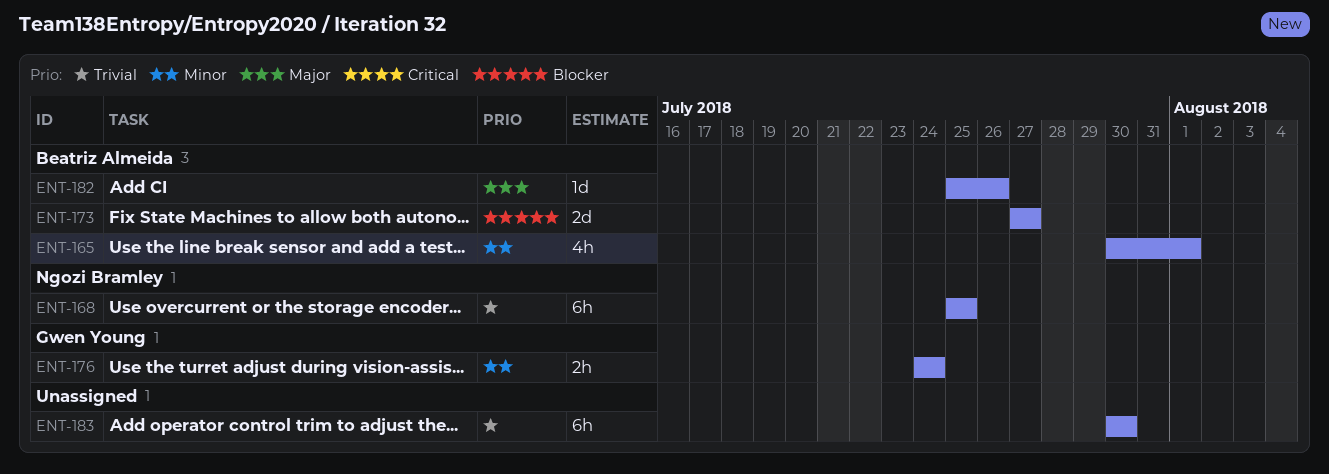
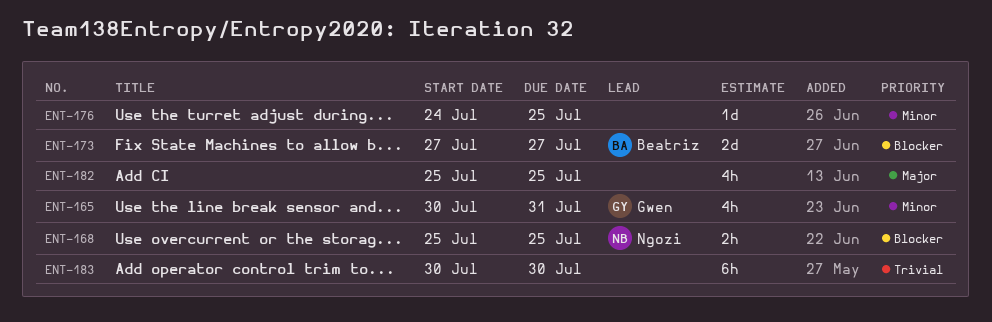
ENT-165, owner: Beatriz Almeida -> Gwen Young
ENT-165, due: Aug 1 -> Jul 31
ENT-168, priority: Trivial -> Blocker
ENT-168, estimate: 6h -> 2h
ENT-176, owner: Gwen Young -> none
ENT-176, estimate: 2h -> 1d
ENT-176, due: Jul 24 -> Jul 25
ENT-182, owner: Beatriz Almeida -> none
ENT-182, estimate: 1d -> 4h
ENT-182, due: Jul 26 -> Jul 25

